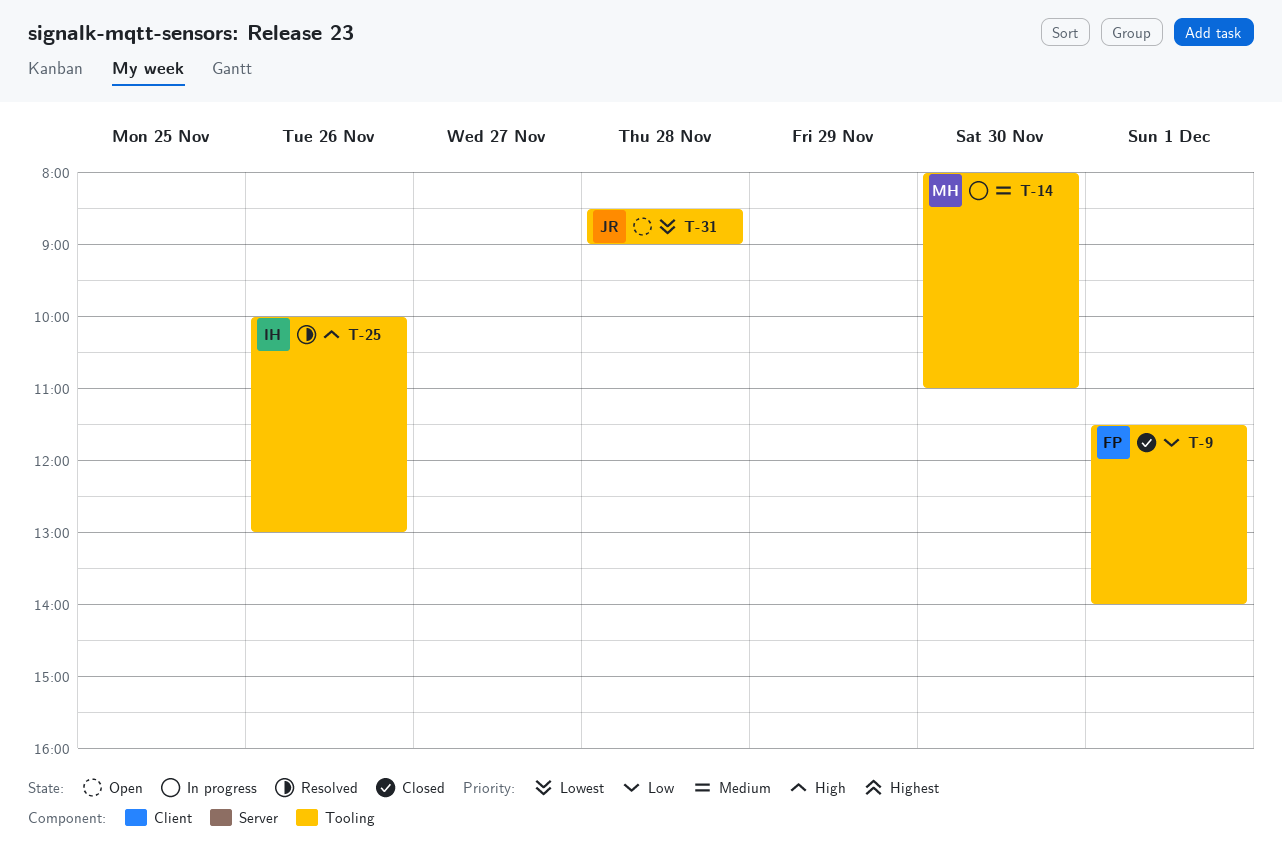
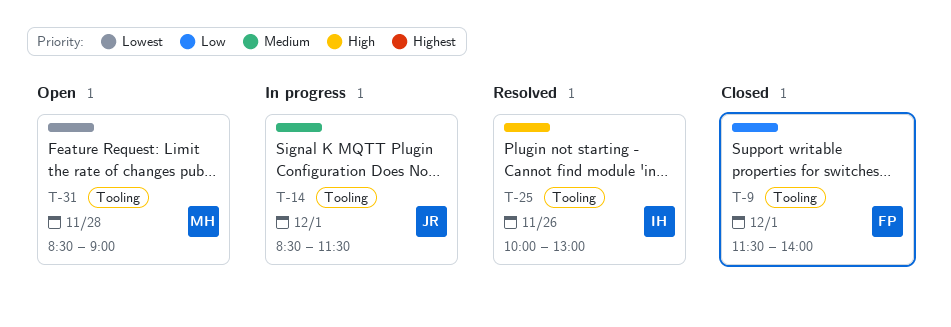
T-14, owner: MH -> JR
T-14, day: Nov 30 -> Dec 1
T-14, begins: 08:00 -> 08:30
T-14, ends: 11:00 -> 11:30
T-31, owner: JR -> MH

